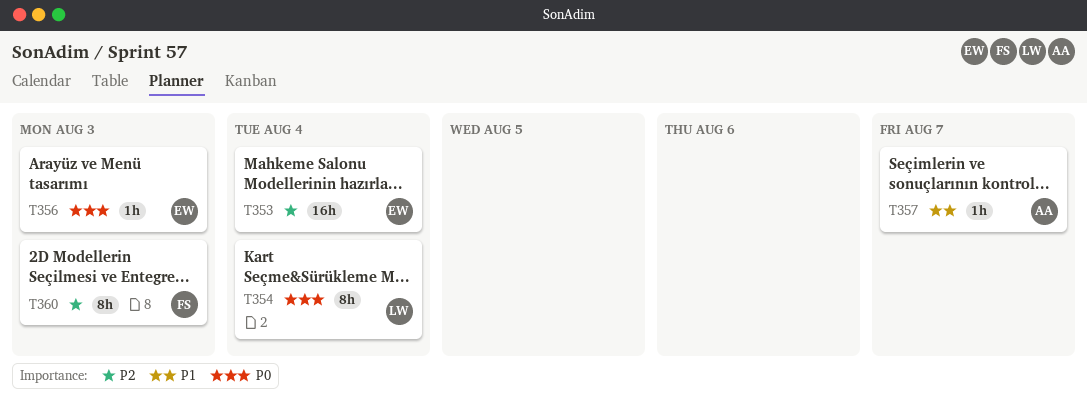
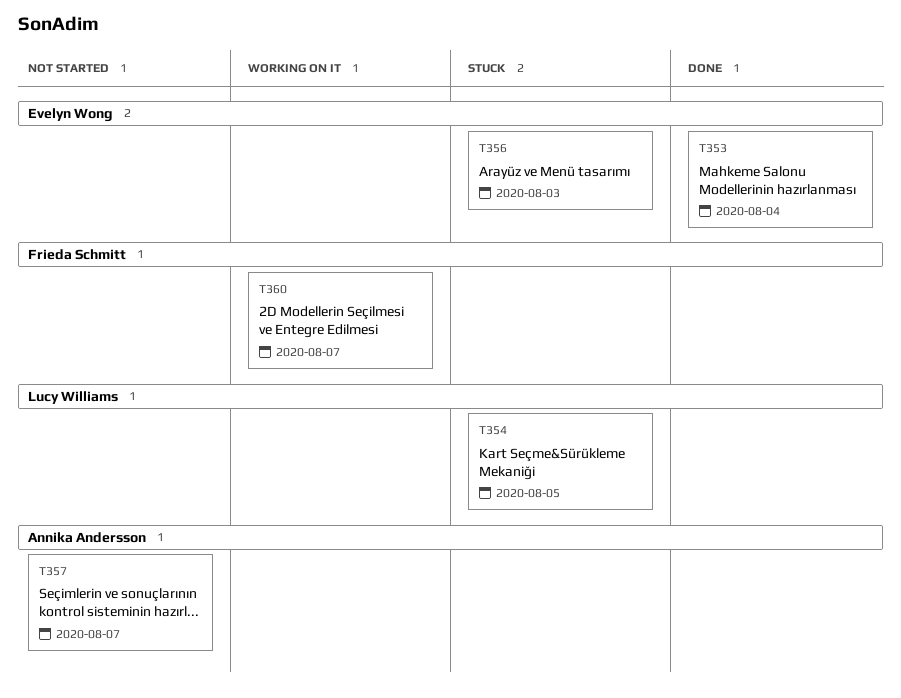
T354, due: Aug 4 -> Aug 5
T360, due: Aug 3 -> Aug 7

